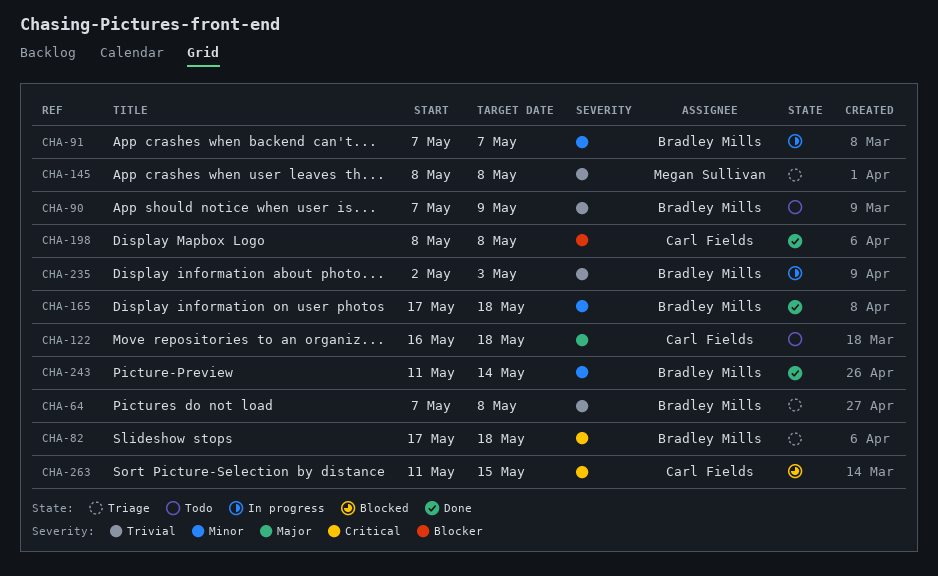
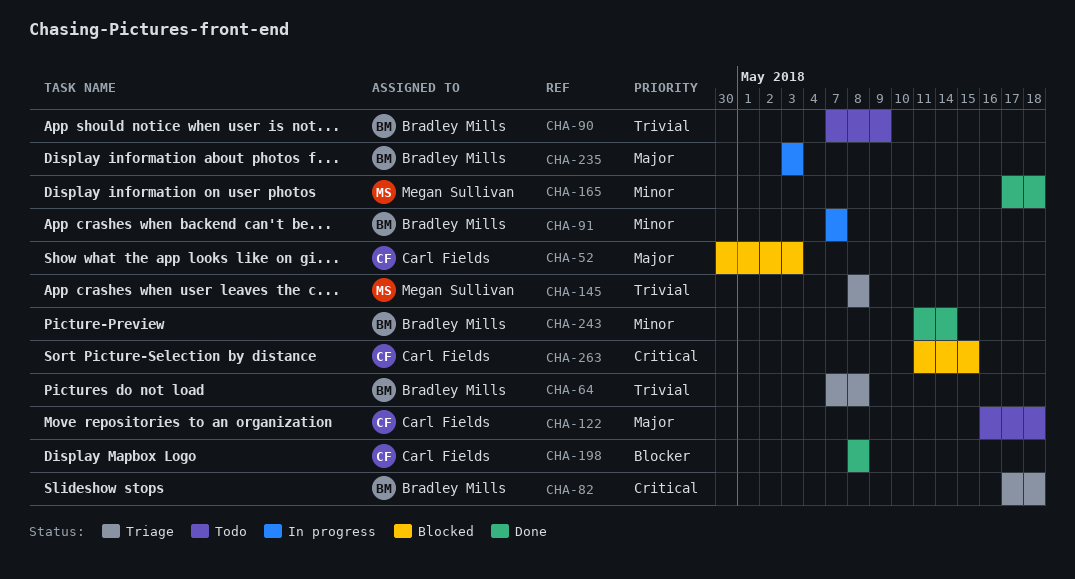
CHA-52: none -> present
CHA-165, owner: Bradley Mills -> Megan Sullivan
CHA-235, priority: Trivial -> Major
CHA-235, start: May 2 -> May 3

